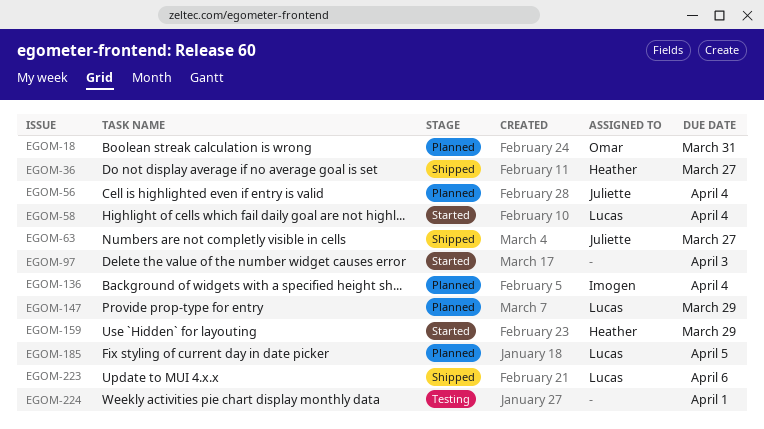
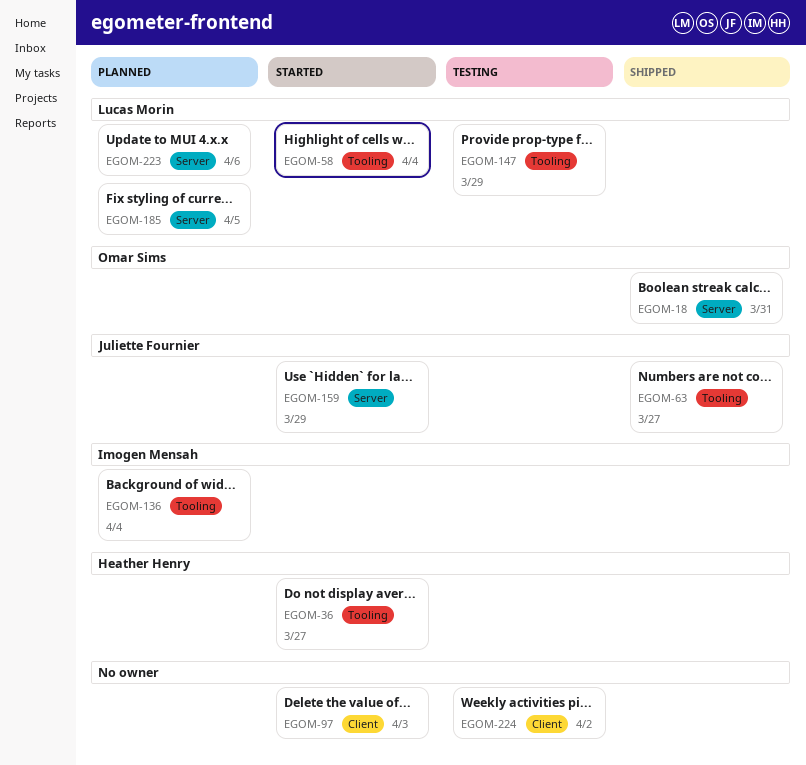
EGOM-18, status: Planned -> Shipped
EGOM-36, status: Shipped -> Started
EGOM-56: present -> none
EGOM-147, status: Planned -> Testing
EGOM-159, owner: Heather Henry -> Juliette Fournier
EGOM-223, status: Shipped -> Planned
EGOM-224, due: Apr 1 -> Apr 2

